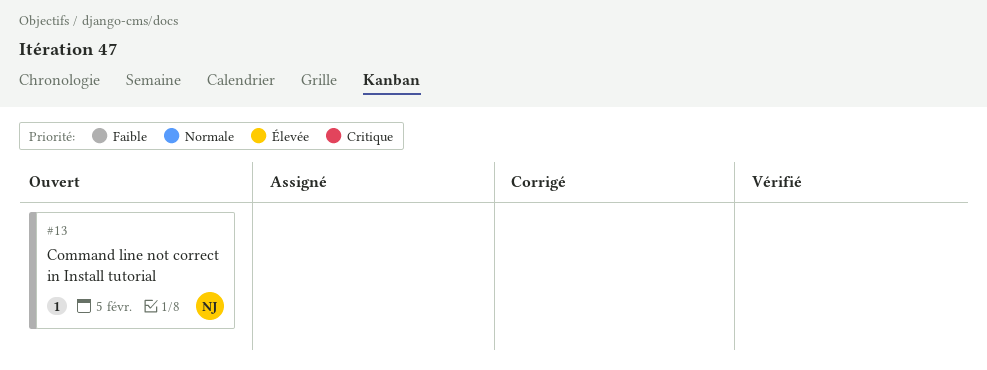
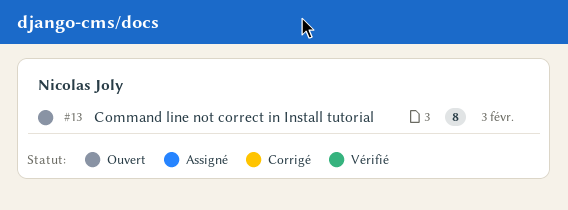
#13, estimate: 1 -> 8
#13, due: Feb 5 -> Feb 3

